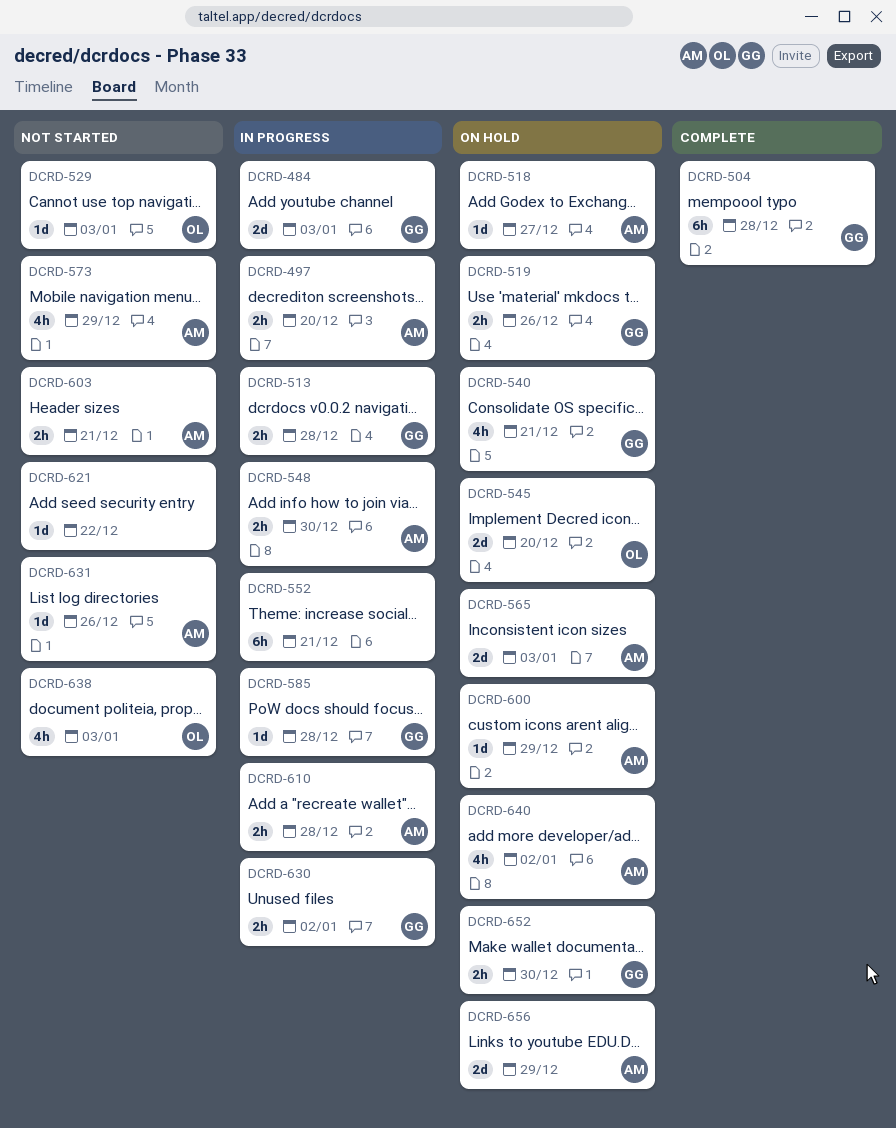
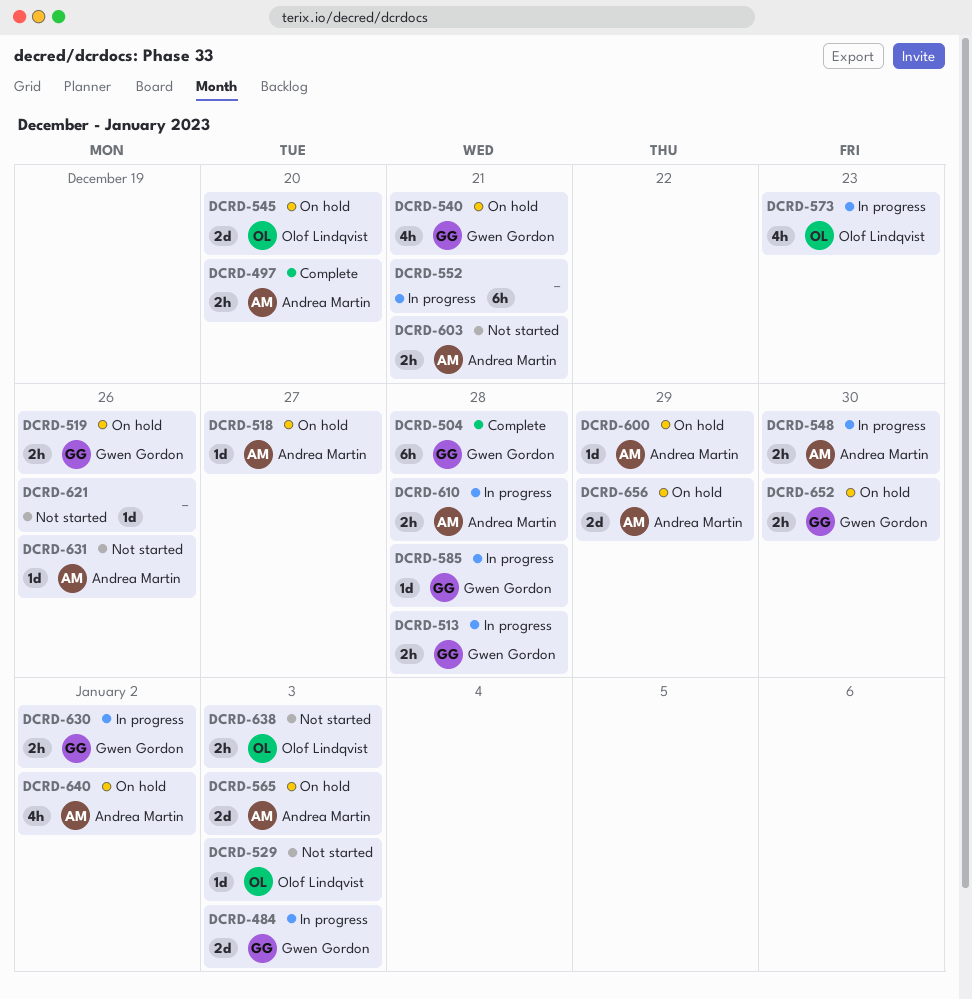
DCRD-497, status: In progress -> Complete
DCRD-573, status: Not started -> In progress
DCRD-573, owner: Andrea Martin -> Olof Lindqvist
DCRD-573, due: Dec 29 -> Dec 23
DCRD-621, due: Dec 22 -> Dec 26
DCRD-638, estimate: 4h -> 2h

